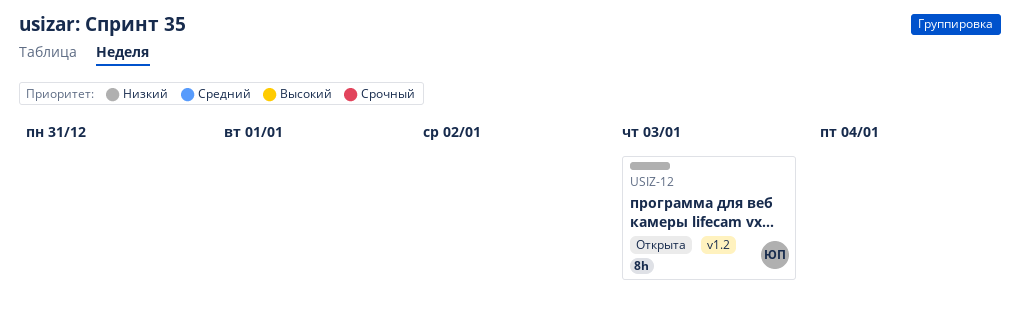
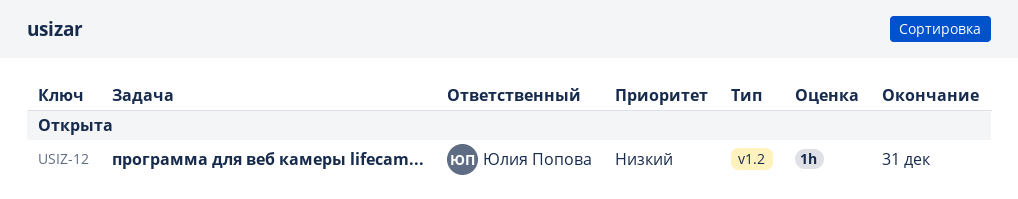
USIZ-12, estimate: 8h -> 1h
USIZ-12, due: Jan 3 -> Dec 31

